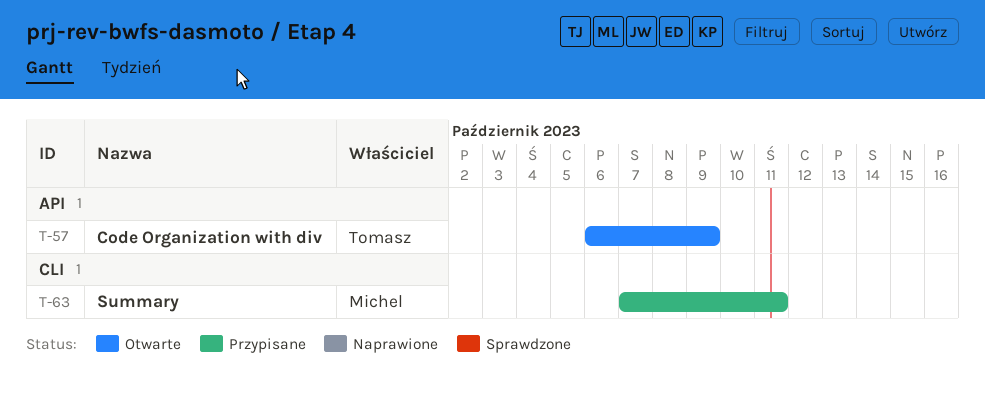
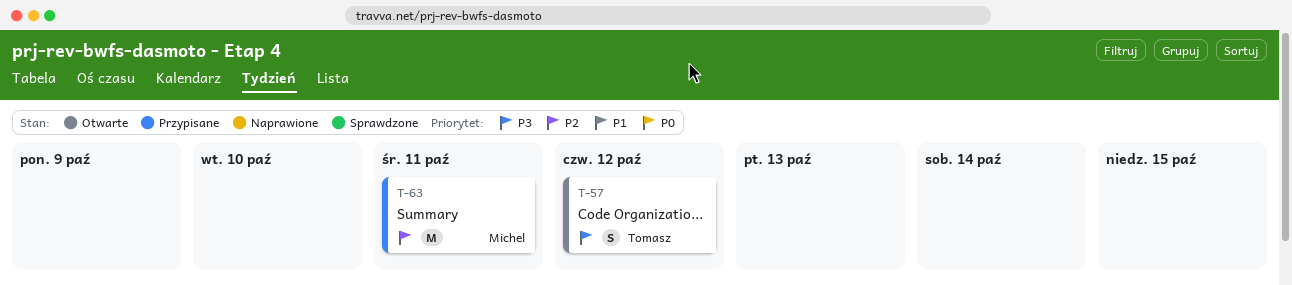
T-57, due: Oct 9 -> Oct 12

